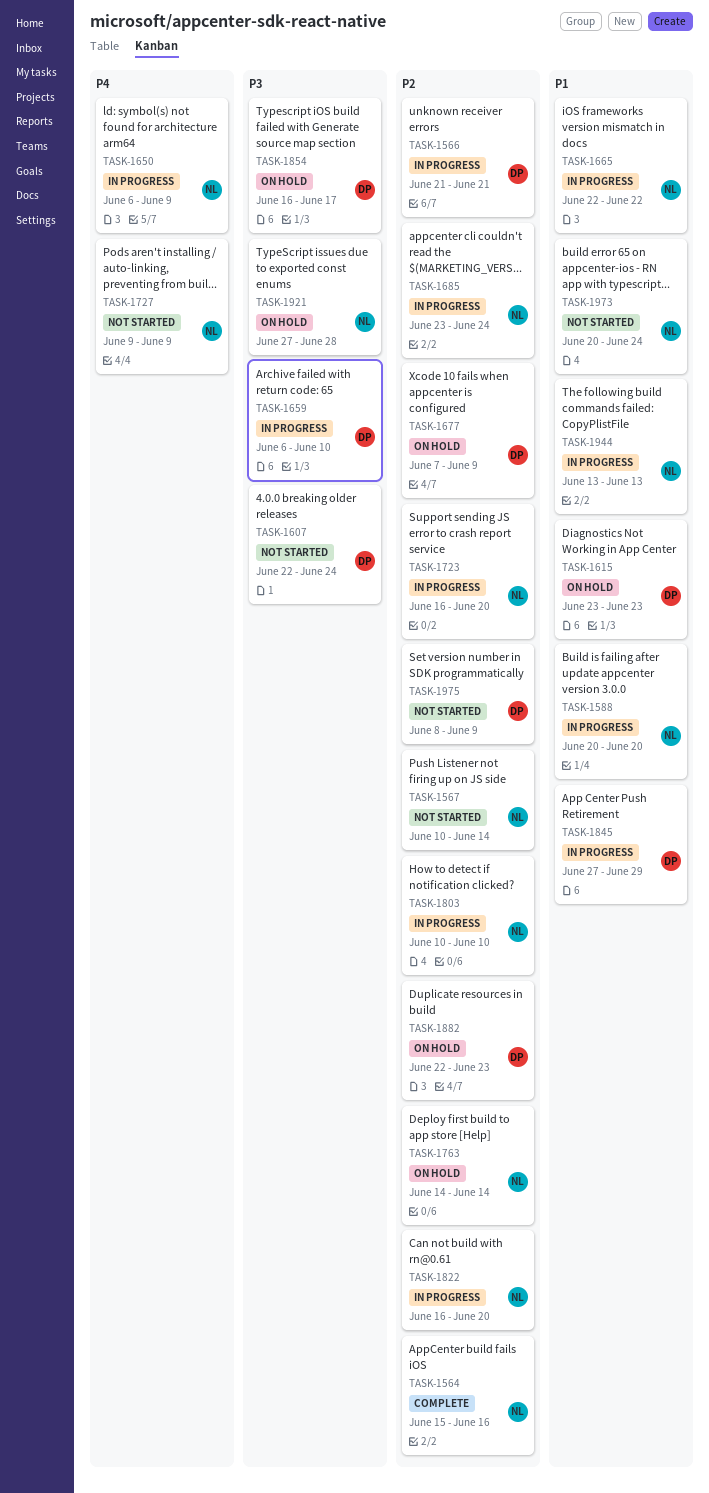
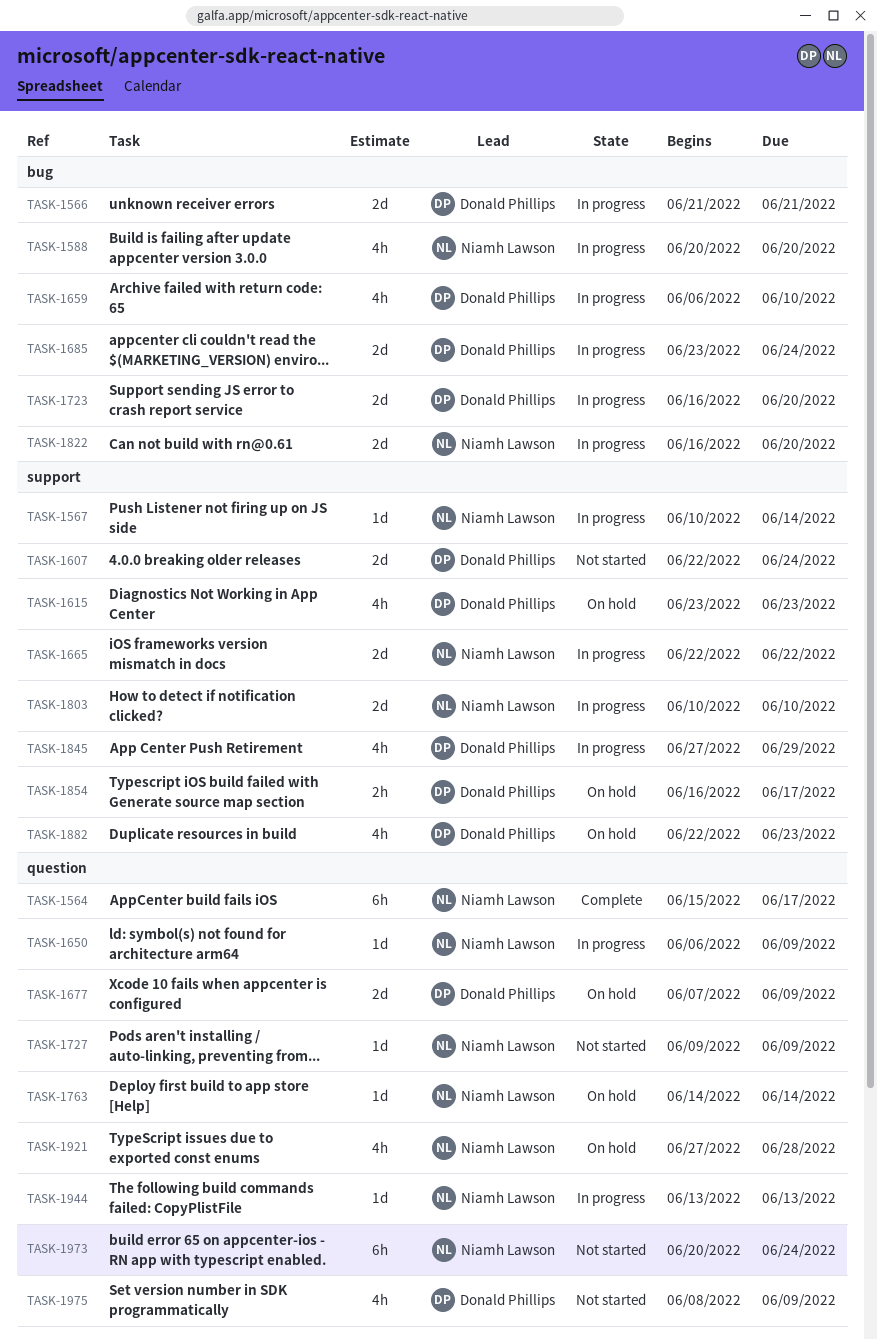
TASK-1564, due: Jun 16 -> Jun 17
TASK-1567, status: Not started -> In progress
TASK-1685, owner: Niamh Lawson -> Donald Phillips
TASK-1723, owner: Niamh Lawson -> Donald Phillips

